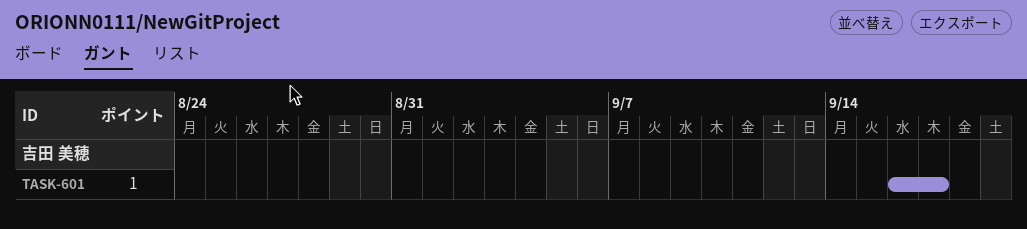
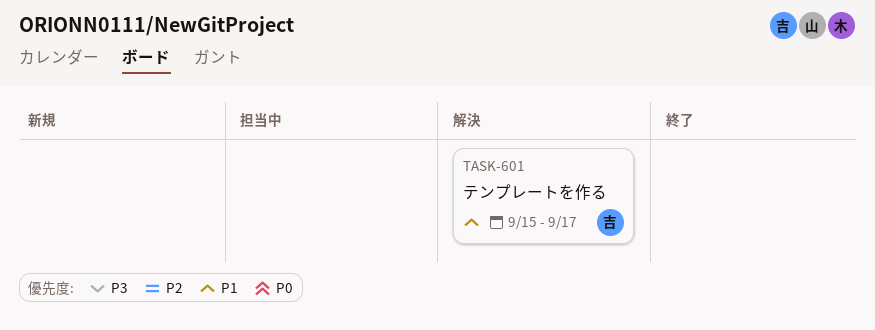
TASK-601, start: Sep 16 -> Sep 15

